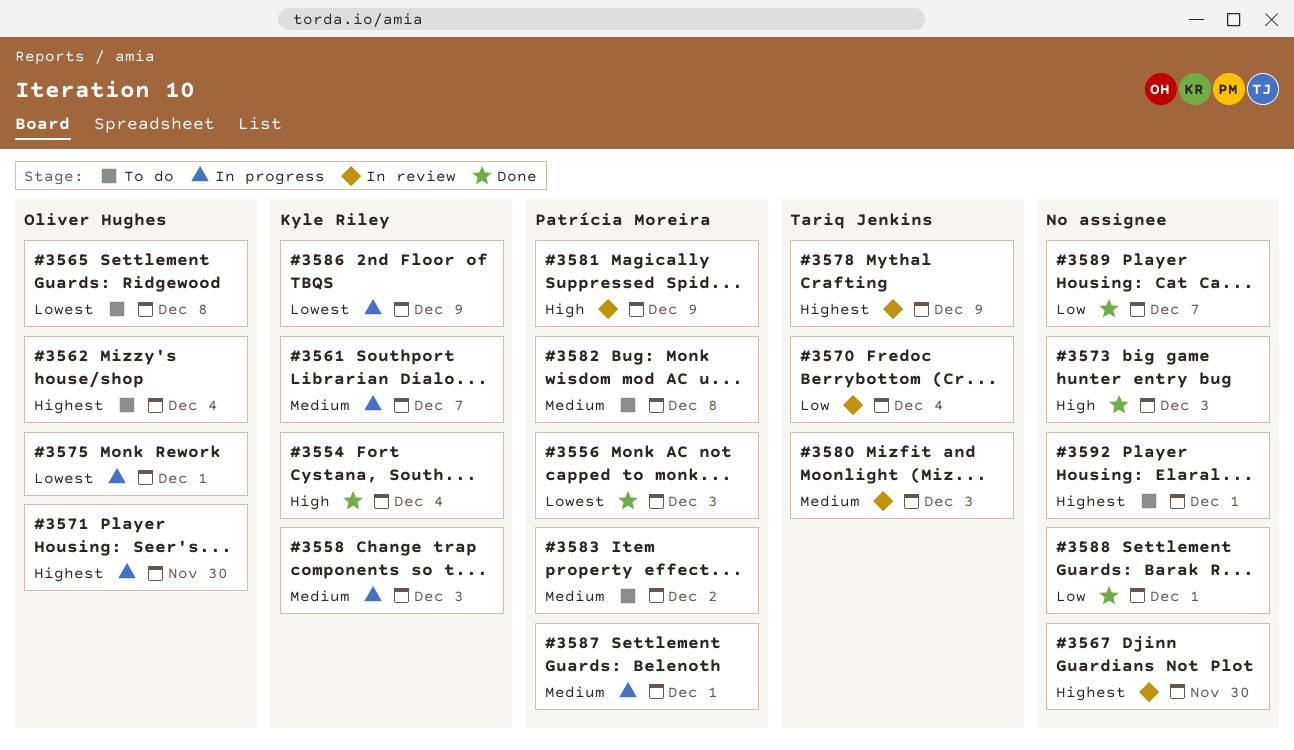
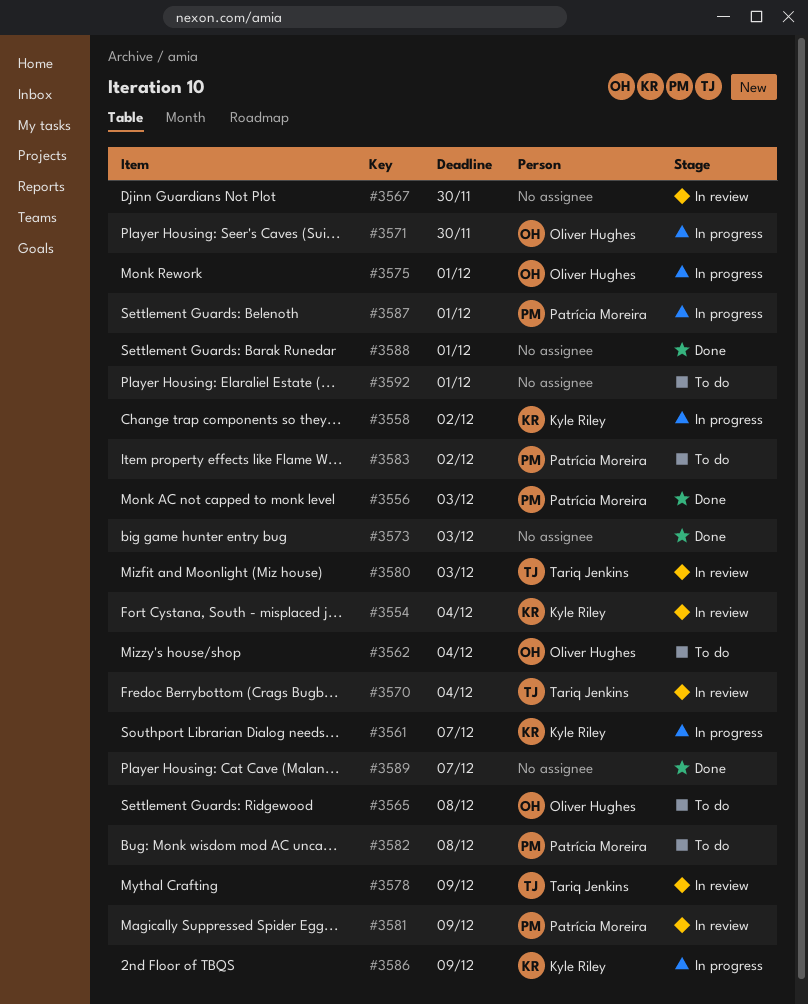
#3554, status: Done -> In review
#3558, due: Dec 3 -> Dec 2

